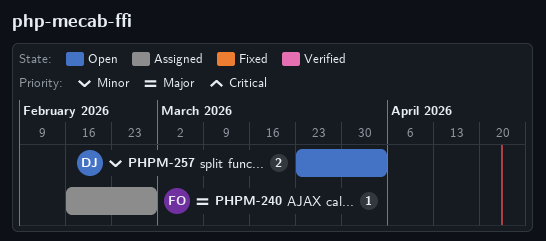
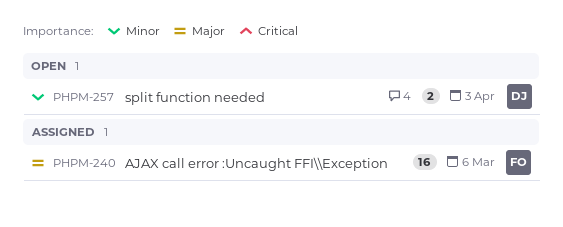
PHPM-240, estimate: 1 -> 16
PHPM-240, due: Feb 27 -> Mar 6

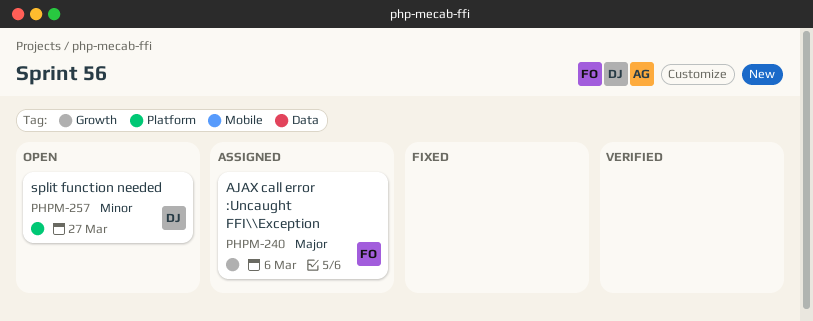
PHPM-257, due: Apr 3 -> Mar 27

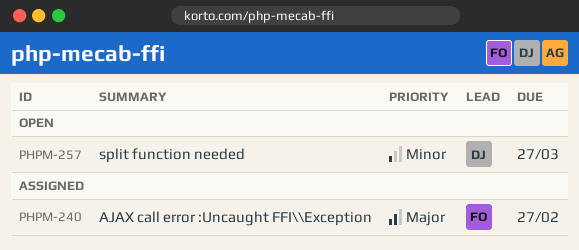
PHPM-240, due: Mar 6 -> Feb 27

